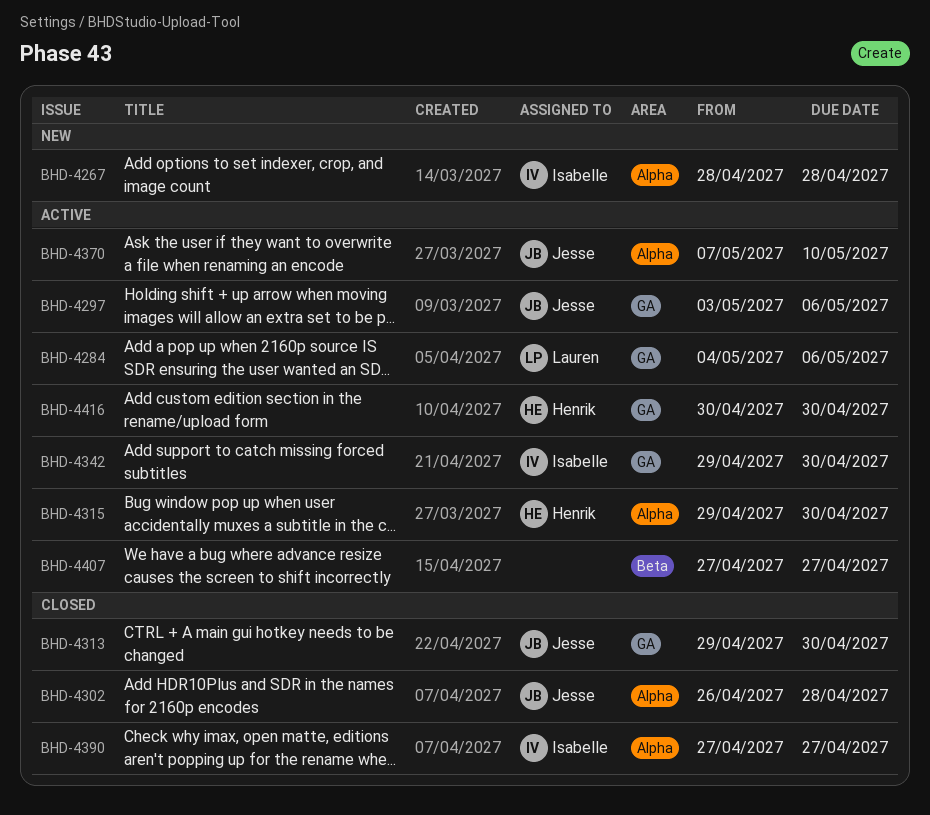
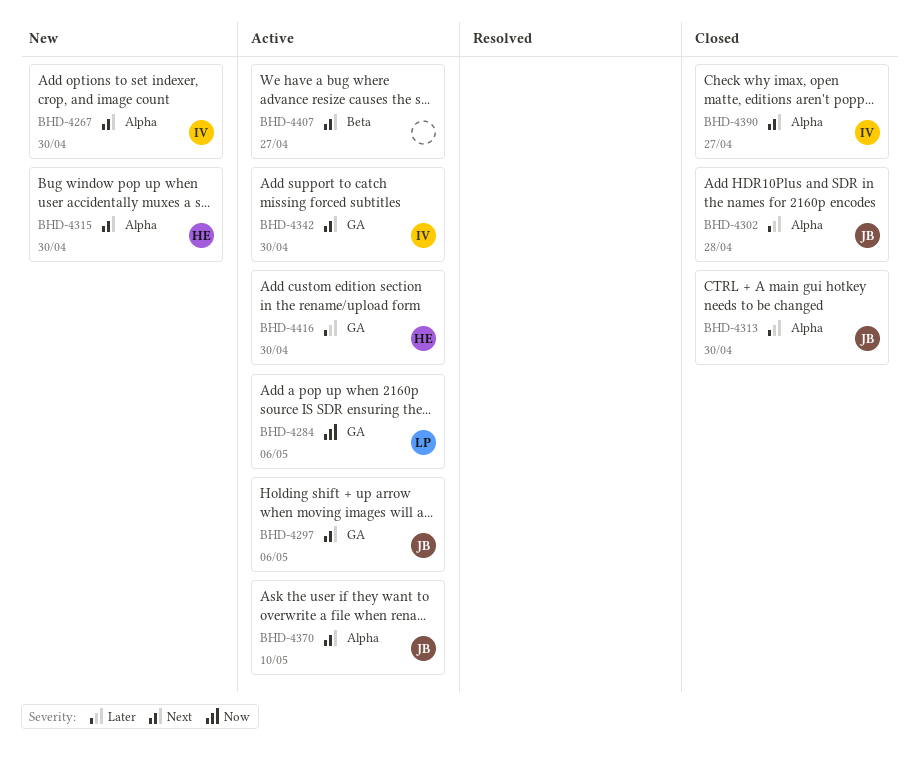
BHD-4267, due: Apr 28 -> Apr 30
BHD-4313, label: GA -> Alpha
BHD-4315, status: Active -> New

